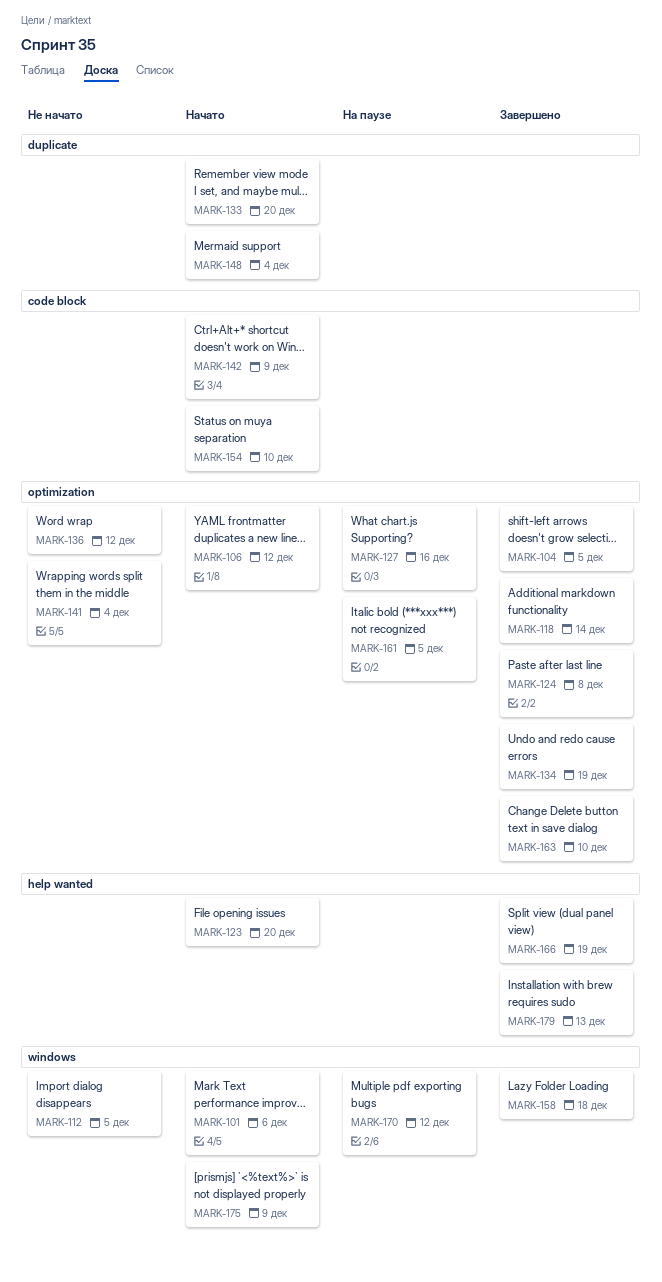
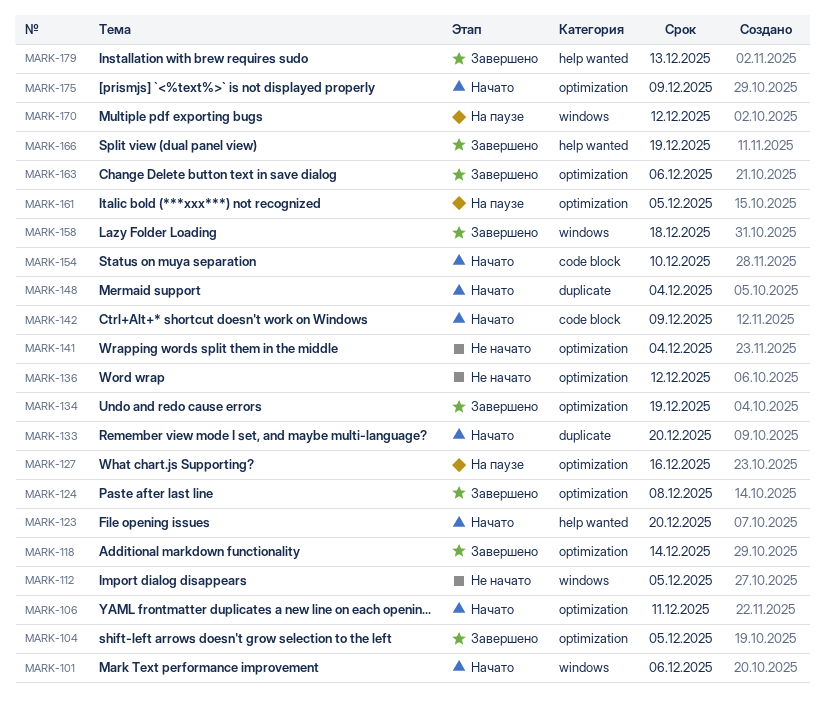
MARK-106, due: Dec 12 -> Dec 11
MARK-163, due: Dec 10 -> Dec 6
MARK-175, label: windows -> optimization

